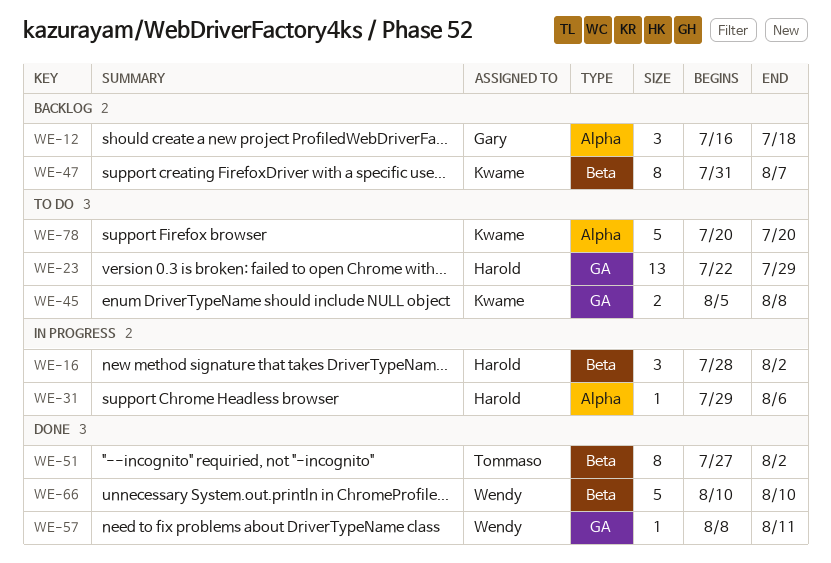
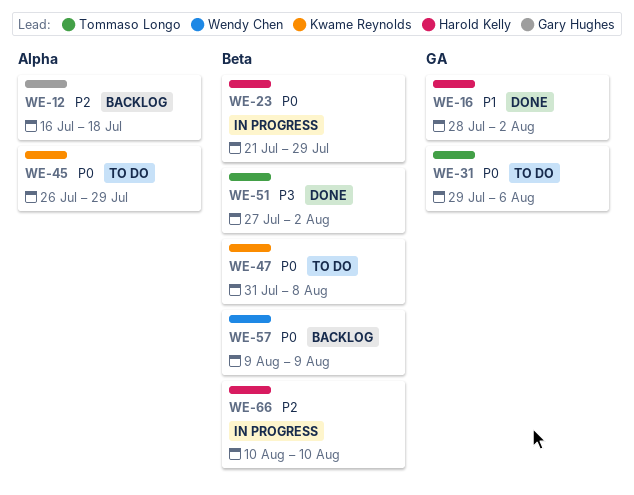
WE-16, status: In progress -> Done
WE-16, label: Beta -> GA
WE-23, status: To do -> In progress
WE-23, label: GA -> Beta
WE-23, start: Jul 22 -> Jul 21
WE-31, status: In progress -> To do
WE-31, owner: Harold Kelly -> Tommaso Longo
WE-31, label: Alpha -> GA
WE-45, label: GA -> Alpha
WE-45, start: Aug 5 -> Jul 26
WE-45, due: Aug 8 -> Jul 29
WE-47, status: Backlog -> To do
WE-47, due: Aug 7 -> Aug 8
WE-57, status: Done -> Backlog
WE-57, label: GA -> Beta
WE-57, start: Aug 8 -> Aug 9
WE-57, due: Aug 11 -> Aug 9
WE-66, status: Done -> In progress
WE-66, owner: Wendy Chen -> Harold Kelly
WE-78: present -> none

